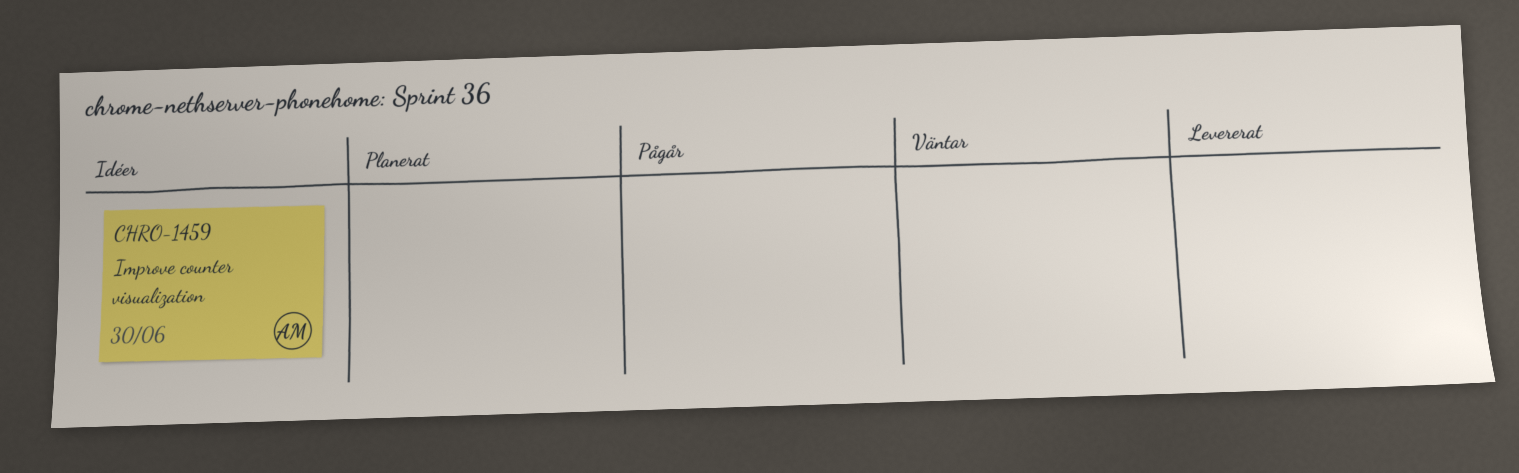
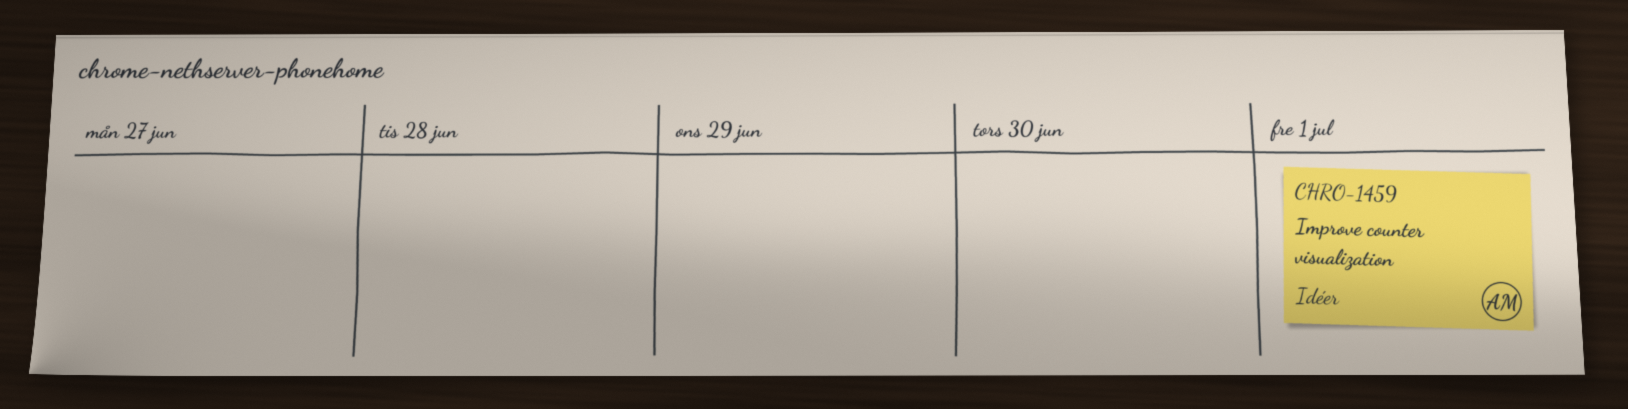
CHRO-1459, due: Jun 30 -> Jul 1

